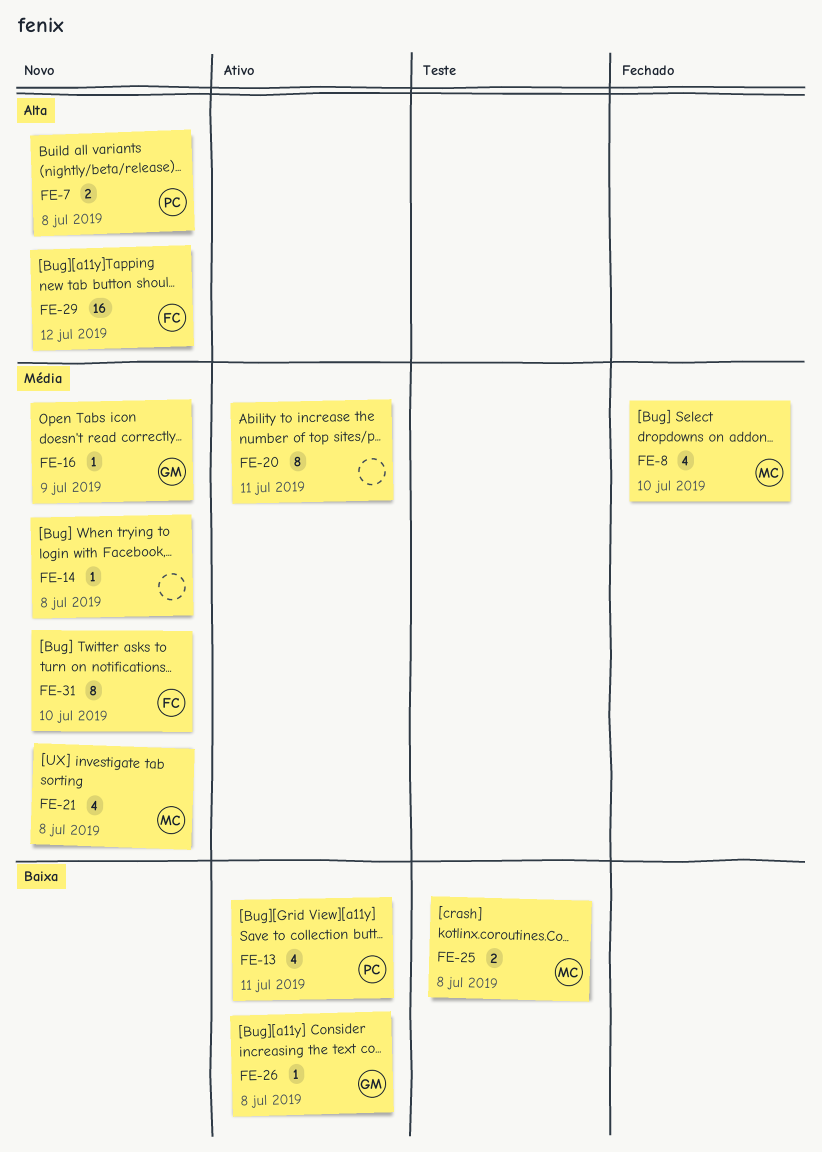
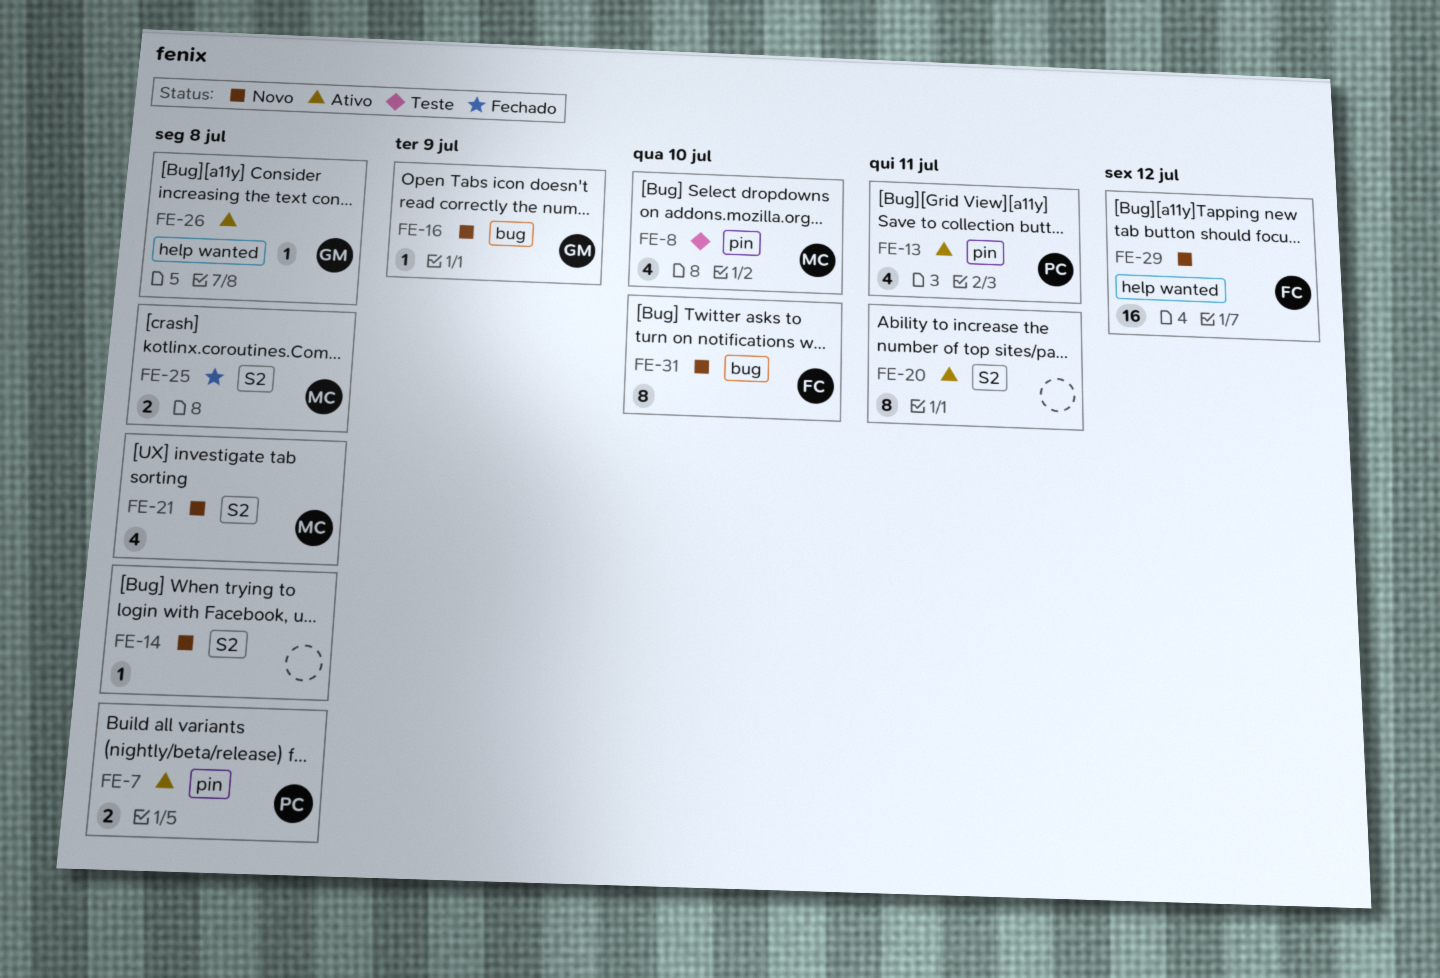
FE-7, status: Novo -> Ativo
FE-8, status: Fechado -> Teste
FE-25, status: Teste -> Fechado

